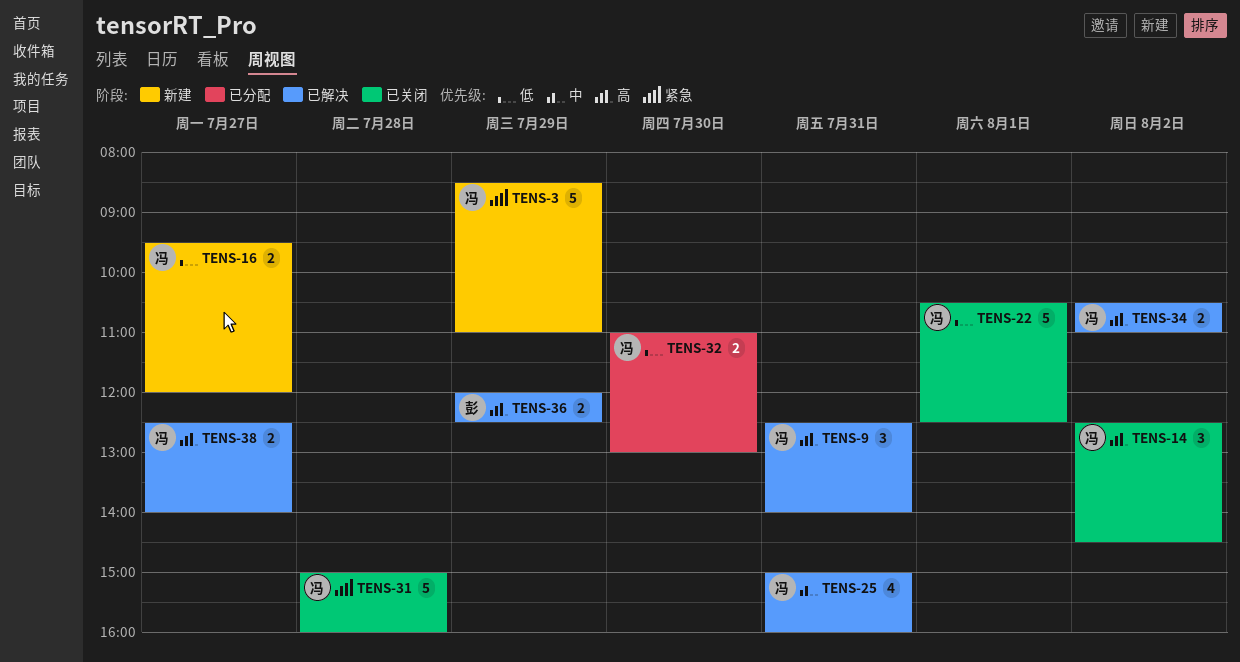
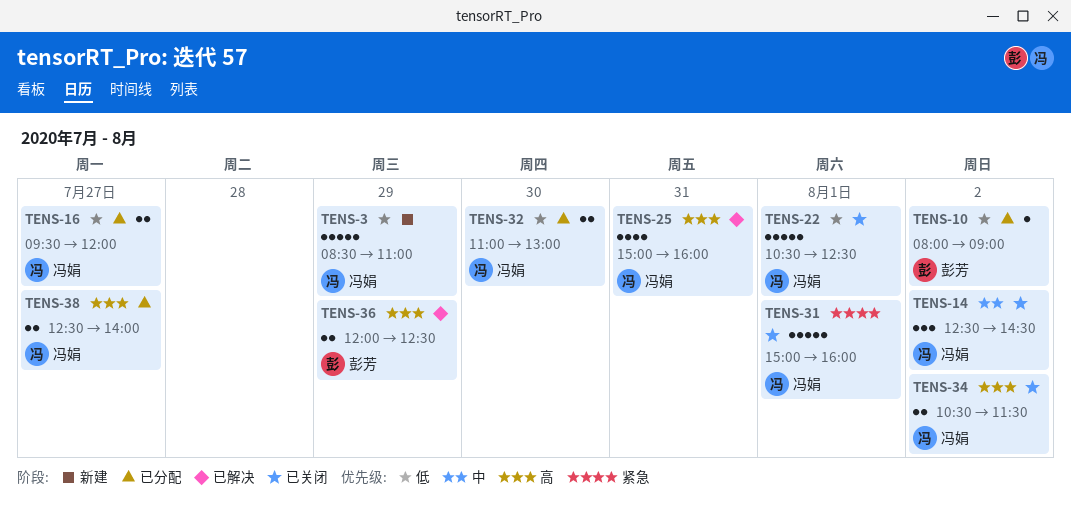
TENS-3, priority: 紧急 -> 低
TENS-9: present -> none
TENS-10: none -> present
TENS-14, priority: 高 -> 中
TENS-16, status: 新建 -> 已分配
TENS-25, priority: 中 -> 高
TENS-31, day: Jul 28 -> Aug 1
TENS-34, status: 已解决 -> 已关闭
TENS-34, ends: 11:00 -> 11:30
TENS-38, status: 已解决 -> 已分配

